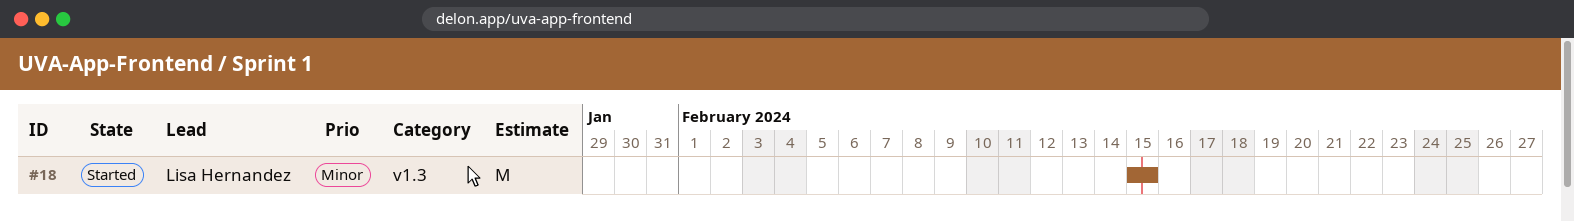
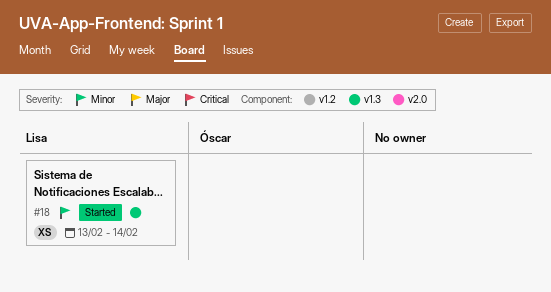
#18, estimate: M -> XS
#18, start: Feb 15 -> Feb 13
#18, due: Feb 15 -> Feb 14

